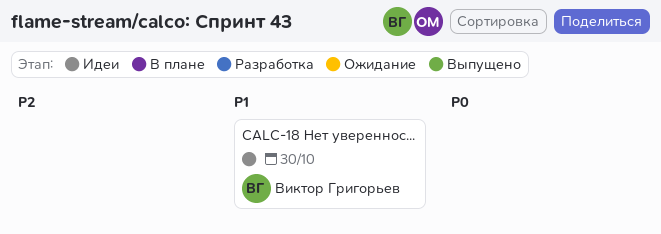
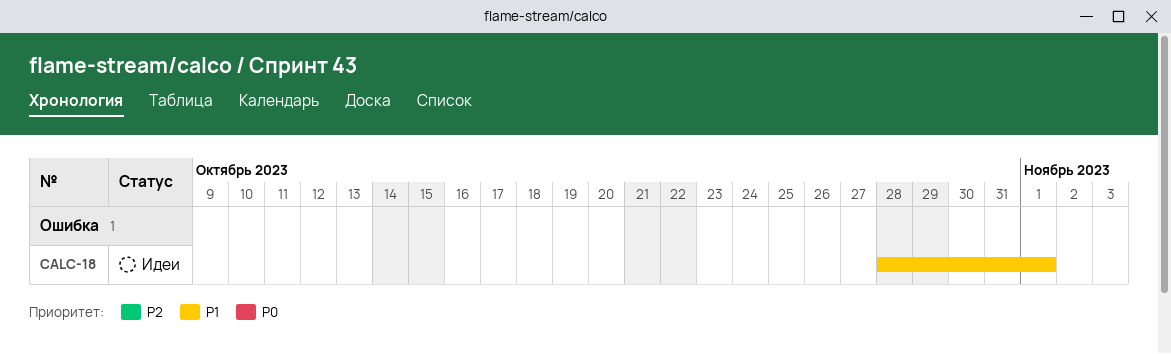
CALC-18, due: Oct 30 -> Nov 1

